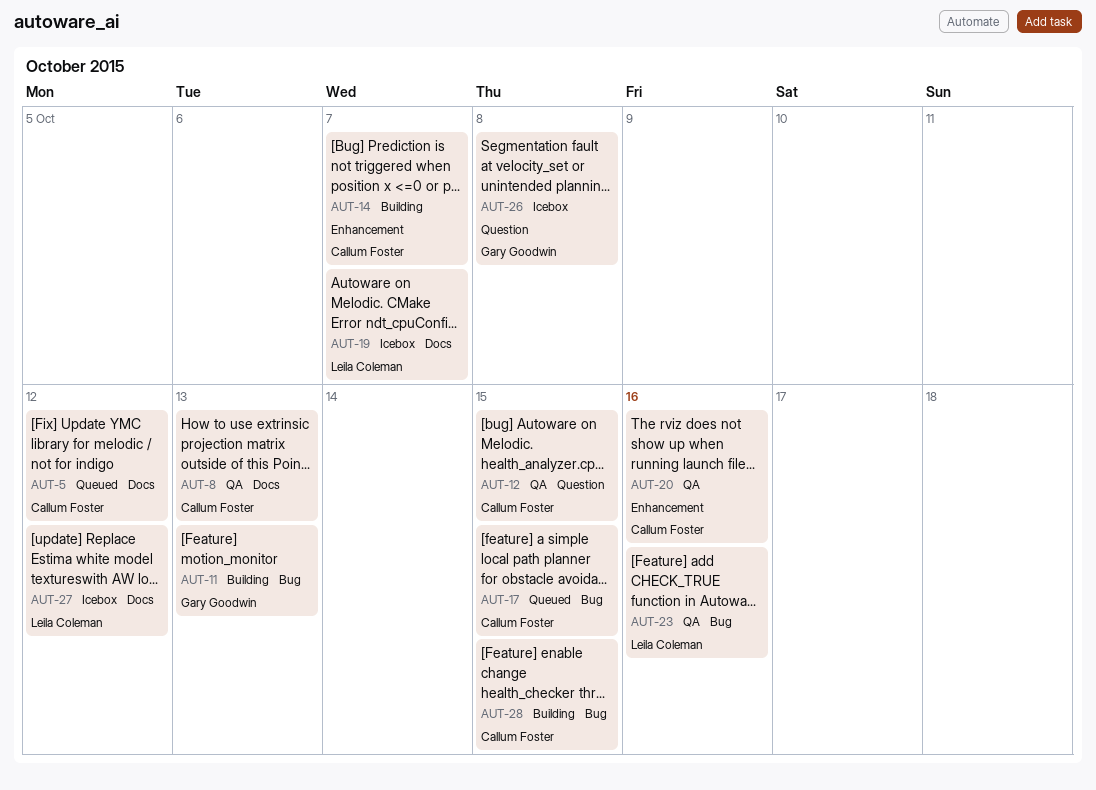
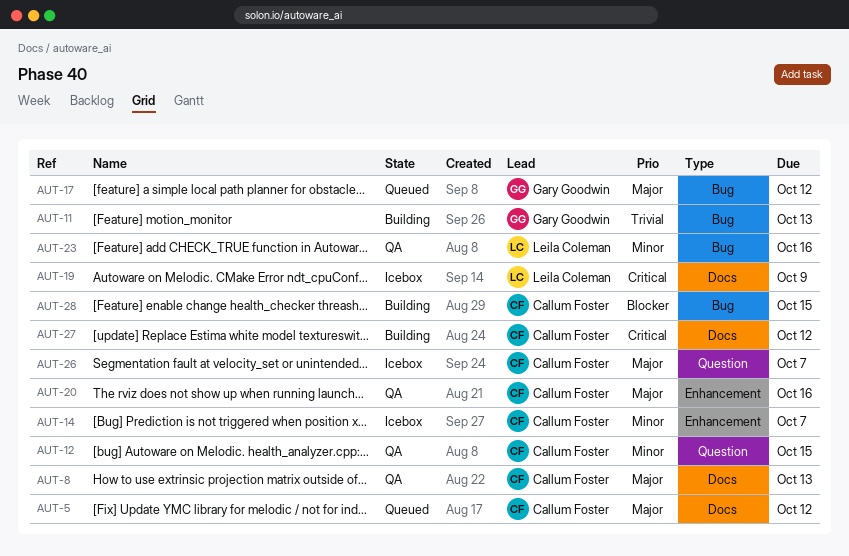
AUT-14, status: Building -> Icebox
AUT-17, owner: Callum Foster -> Gary Goodwin
AUT-17, due: Oct 15 -> Oct 12
AUT-19, due: Oct 7 -> Oct 9
AUT-26, owner: Gary Goodwin -> Callum Foster
AUT-26, due: Oct 8 -> Oct 7
AUT-27, status: Icebox -> Building
AUT-27, owner: Leila Coleman -> Callum Foster

